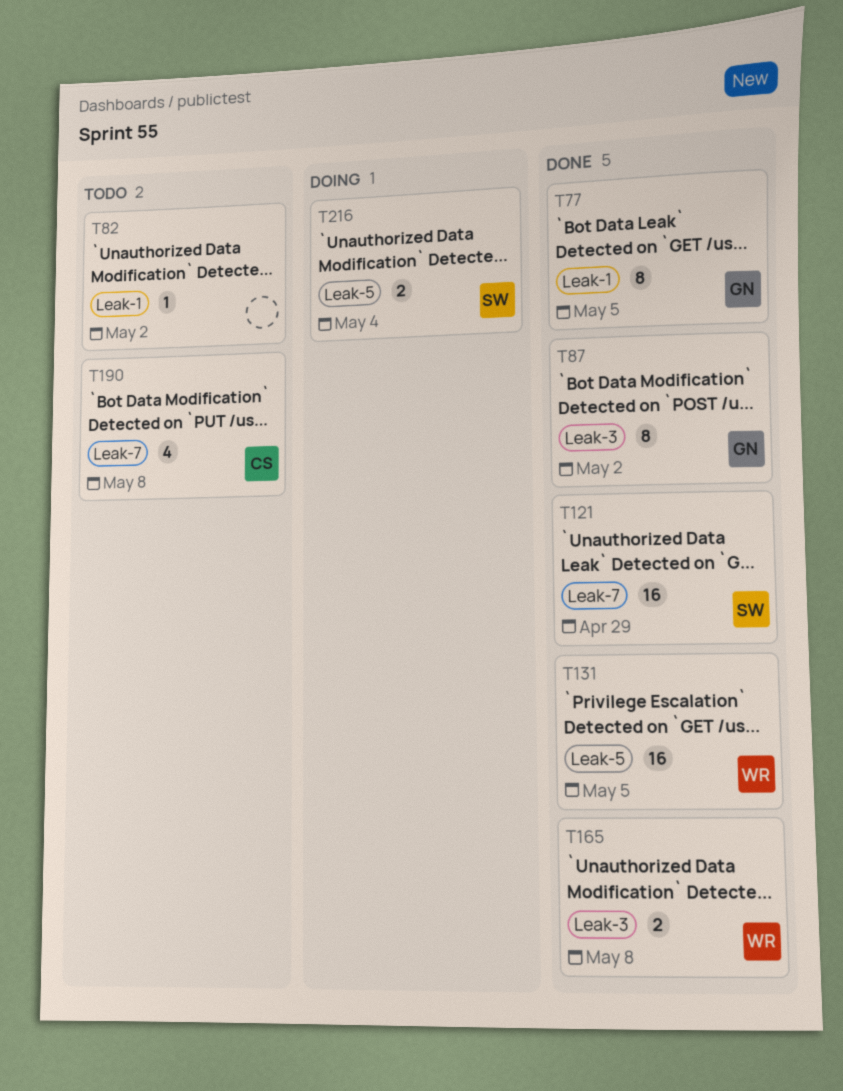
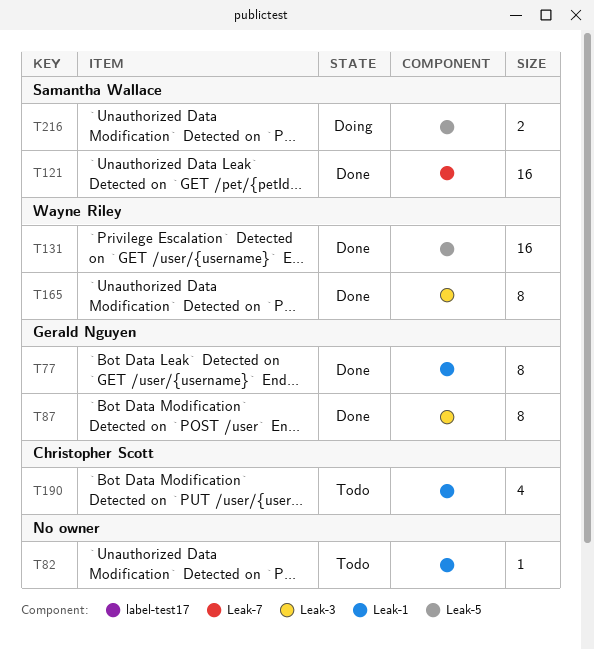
T165, estimate: 2 -> 8
T190, label: Leak-7 -> Leak-1

